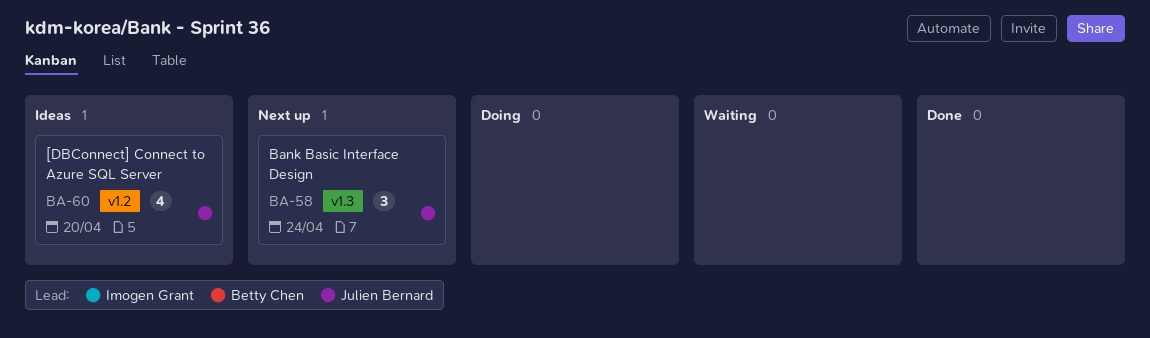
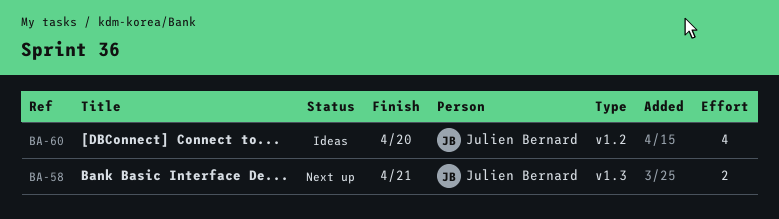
BA-58, estimate: 3 -> 2
BA-58, due: Apr 24 -> Apr 21

